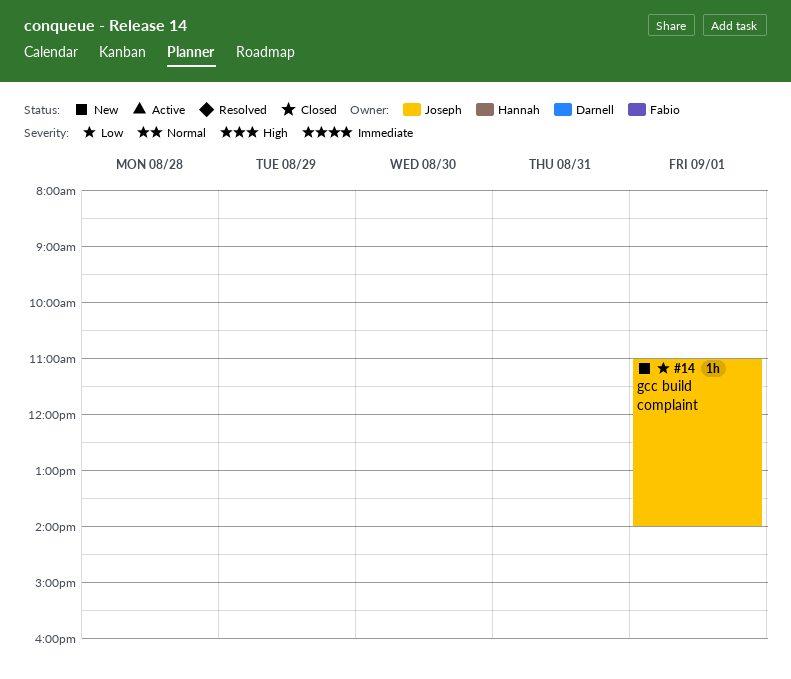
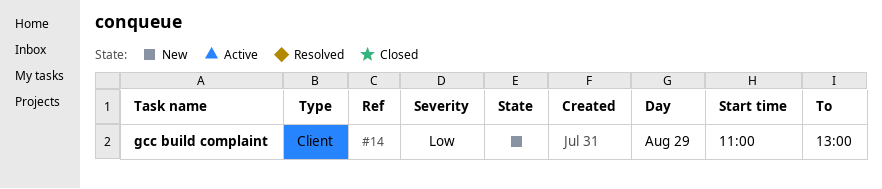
#14, day: Sep 1 -> Aug 29
#14, ends: 14:00 -> 13:00

